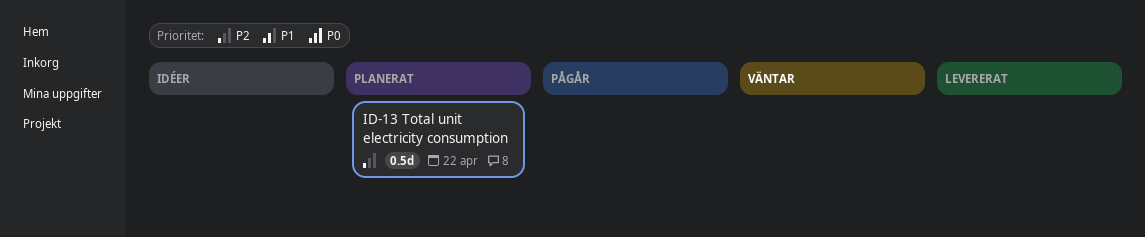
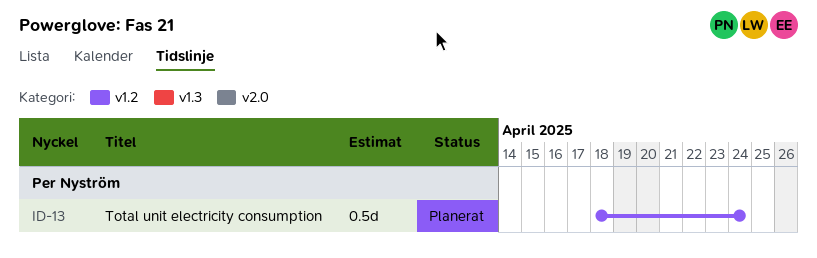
ID-13, due: Apr 22 -> Apr 24

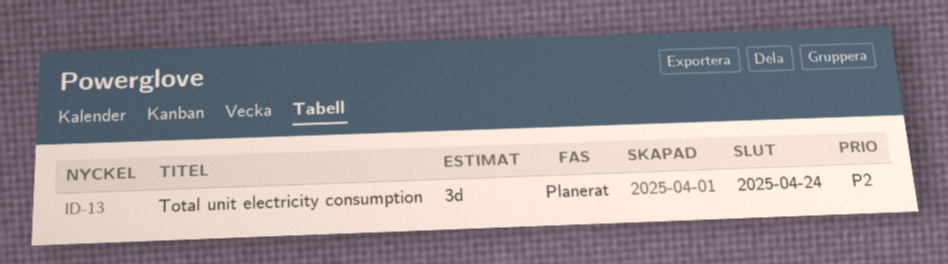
ID-13, estimate: 0.5d -> 3d

